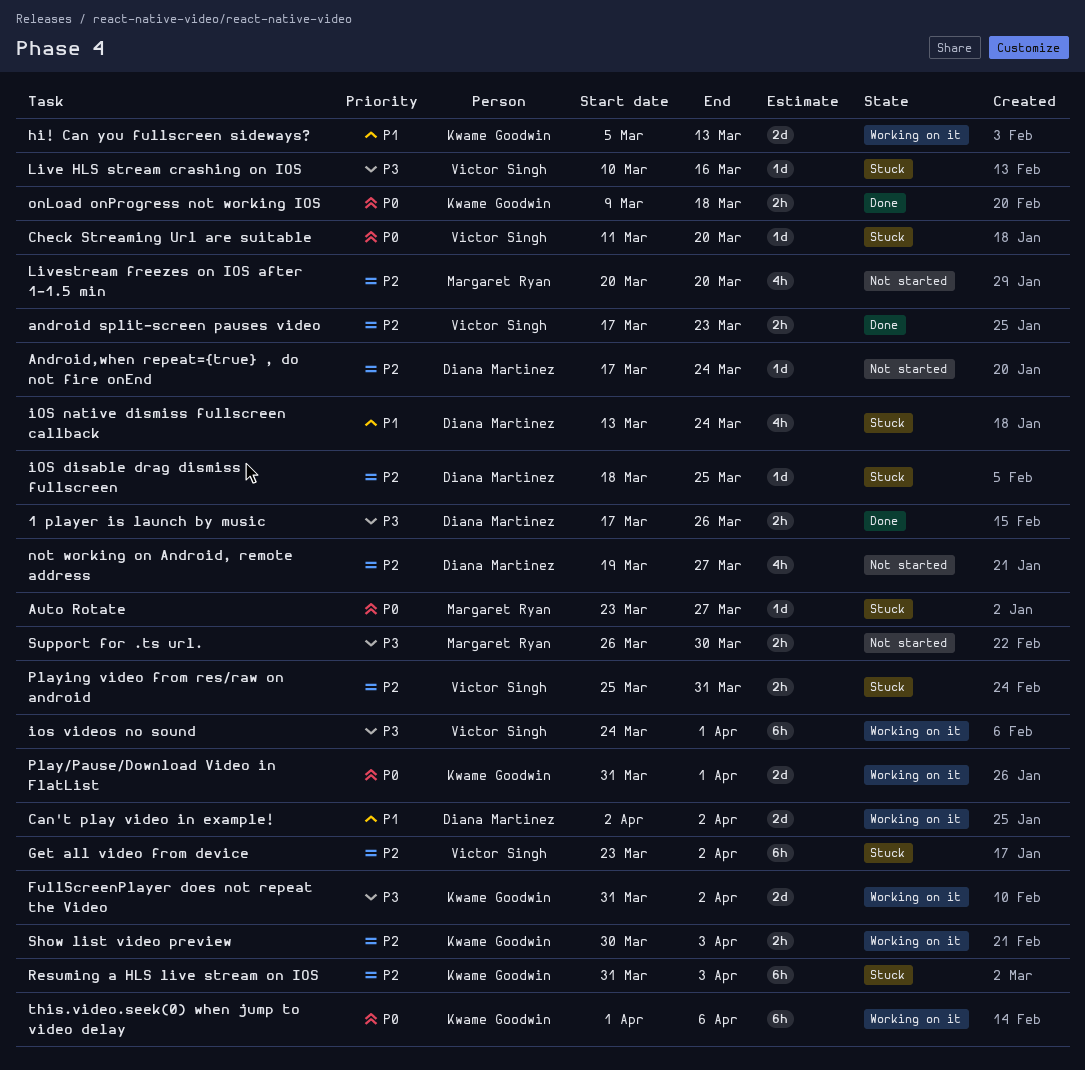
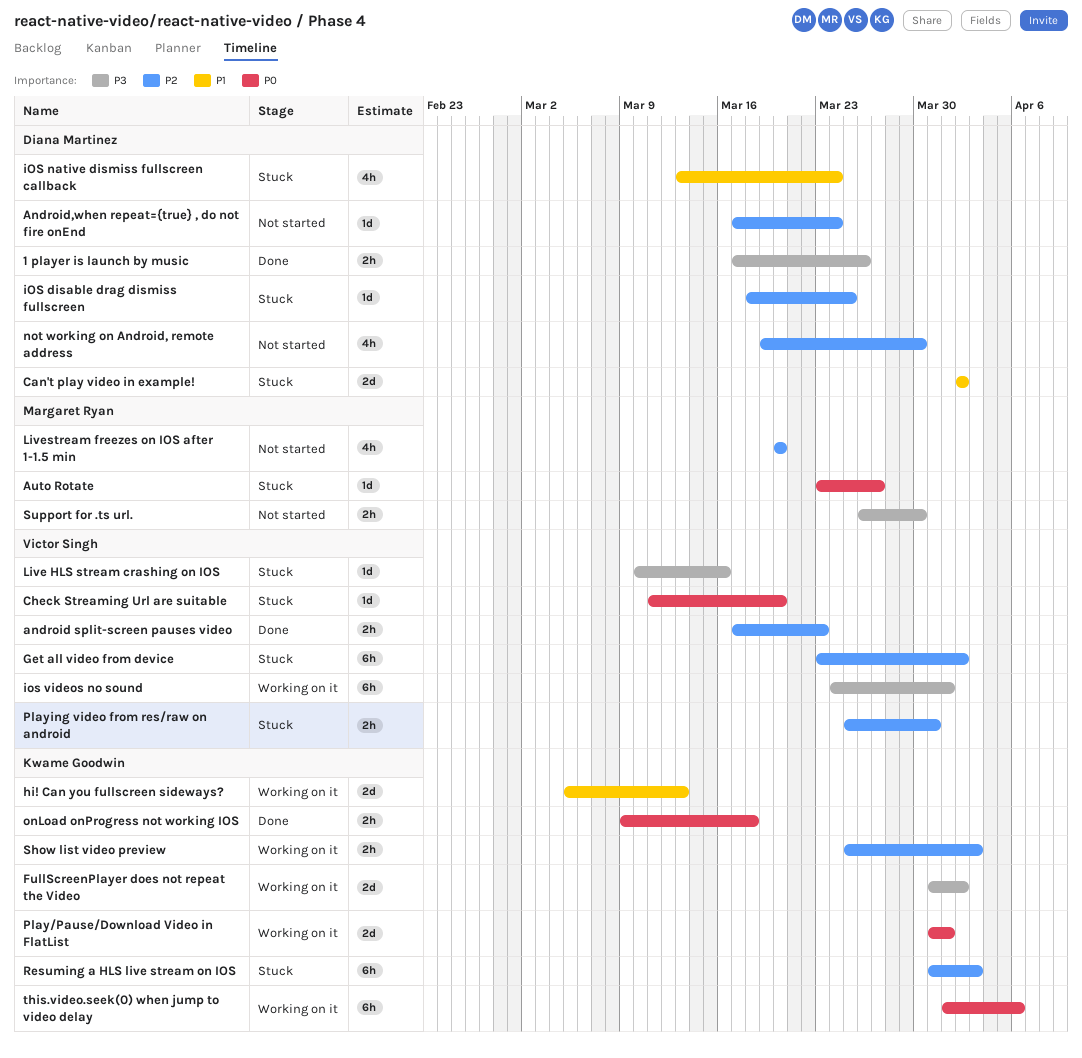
Can't play video in example!, status: Working on it -> Stuck
not working on Android, remote address, due: Mar 27 -> Mar 30
Show list video preview, start: Mar 30 -> Mar 25

